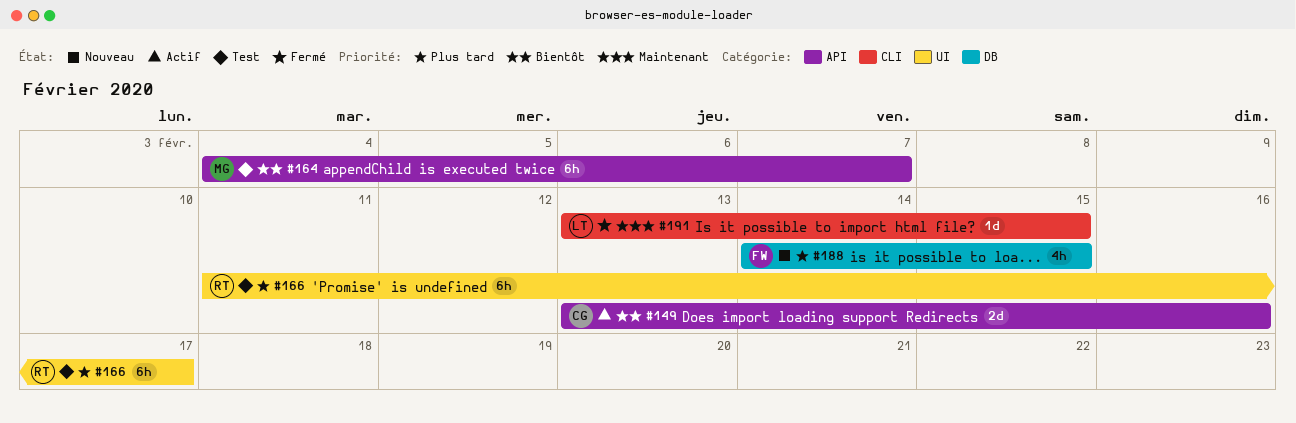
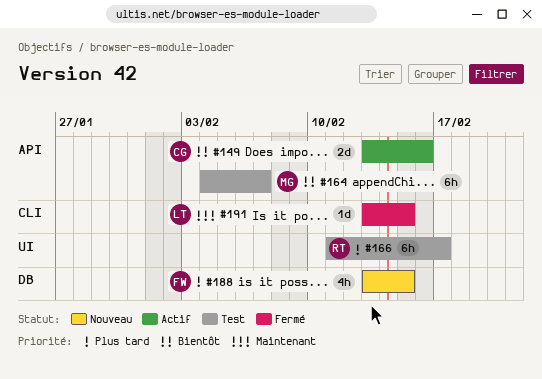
#188, start: Feb 14 -> Feb 13

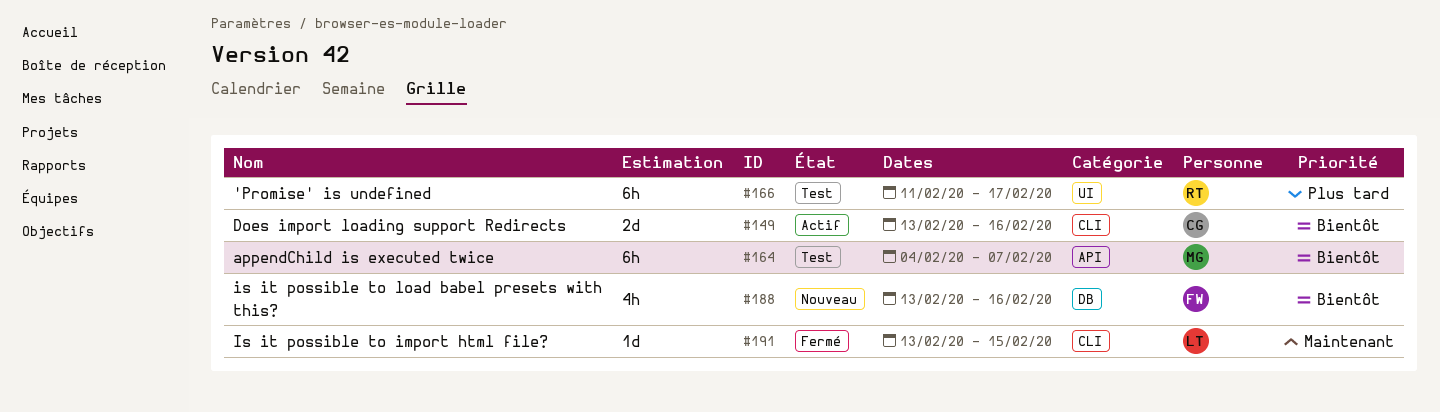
#149, label: API -> CLI
#188, priority: Plus tard -> Bientôt
#188, due: Feb 15 -> Feb 16

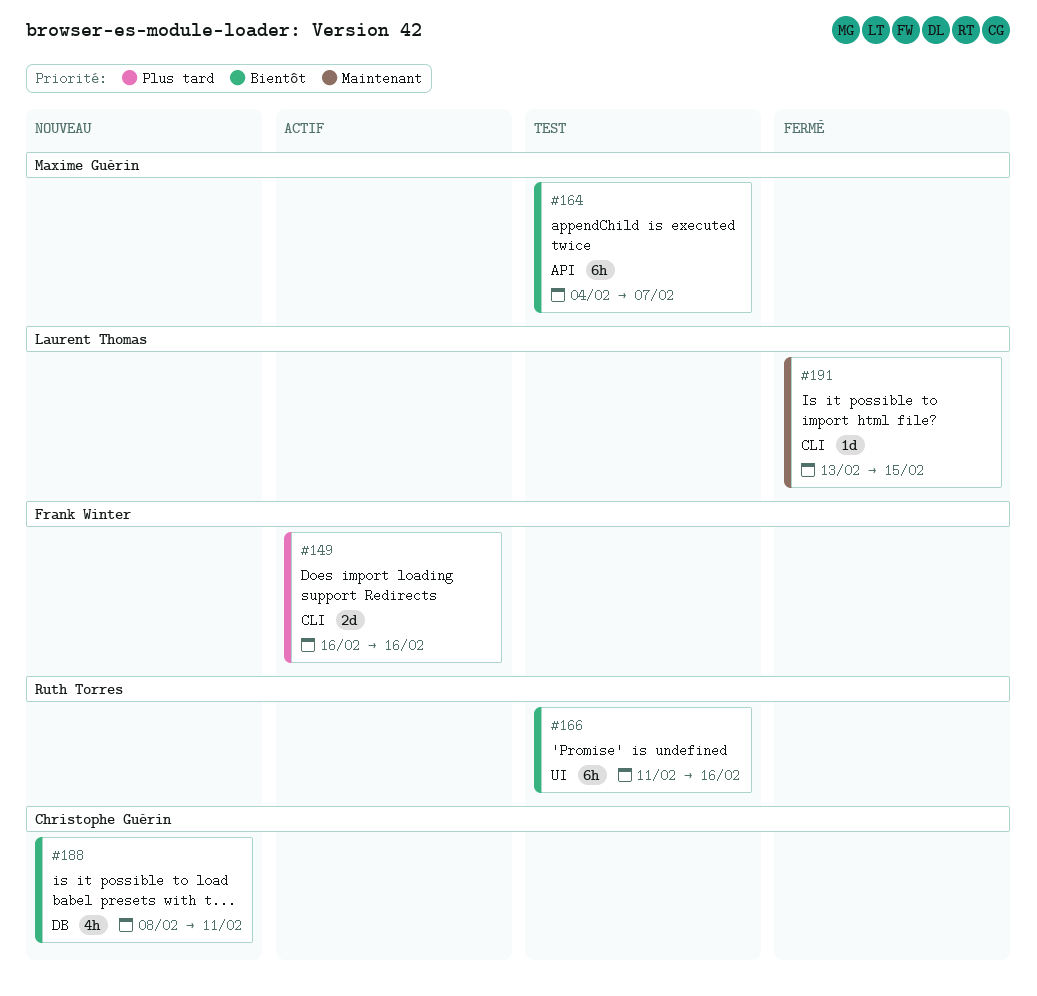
#149, owner: Christophe Guérin -> Frank Winter
#149, priority: Bientôt -> Plus tard
#149, start: Feb 13 -> Feb 16
#166, priority: Plus tard -> Bientôt
#166, due: Feb 17 -> Feb 16
#188, owner: Frank Winter -> Christophe Guérin
#188, start: Feb 13 -> Feb 8
#188, due: Feb 16 -> Feb 11

